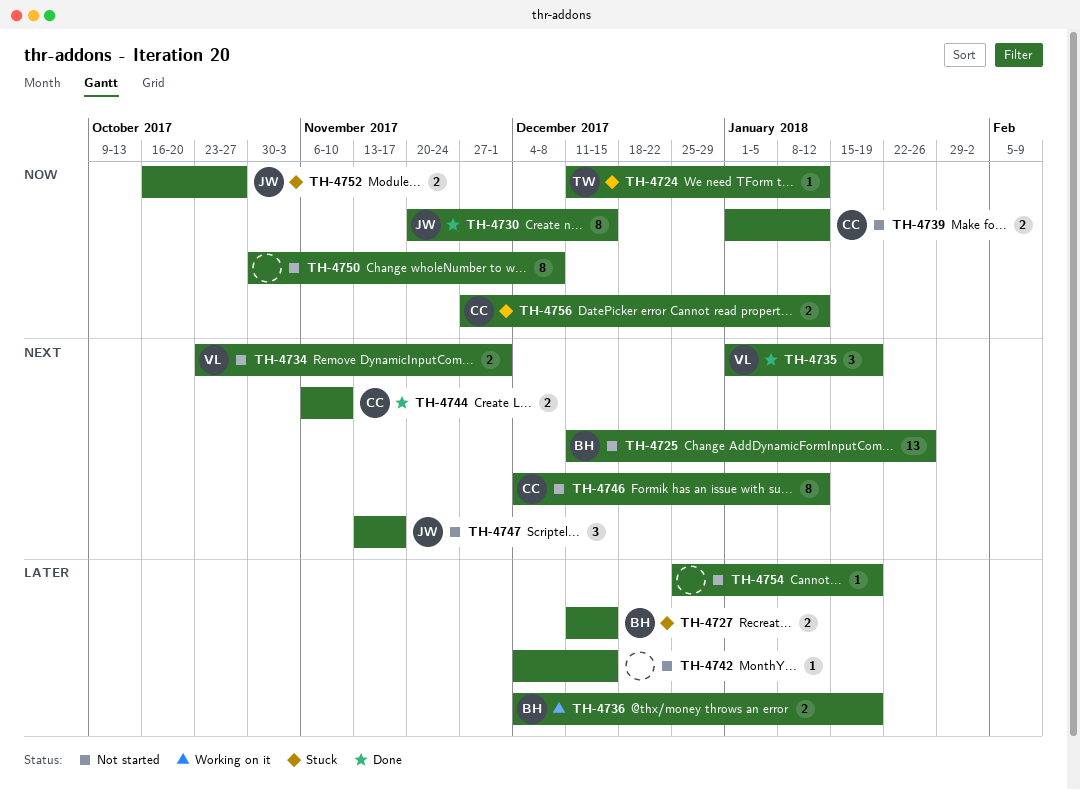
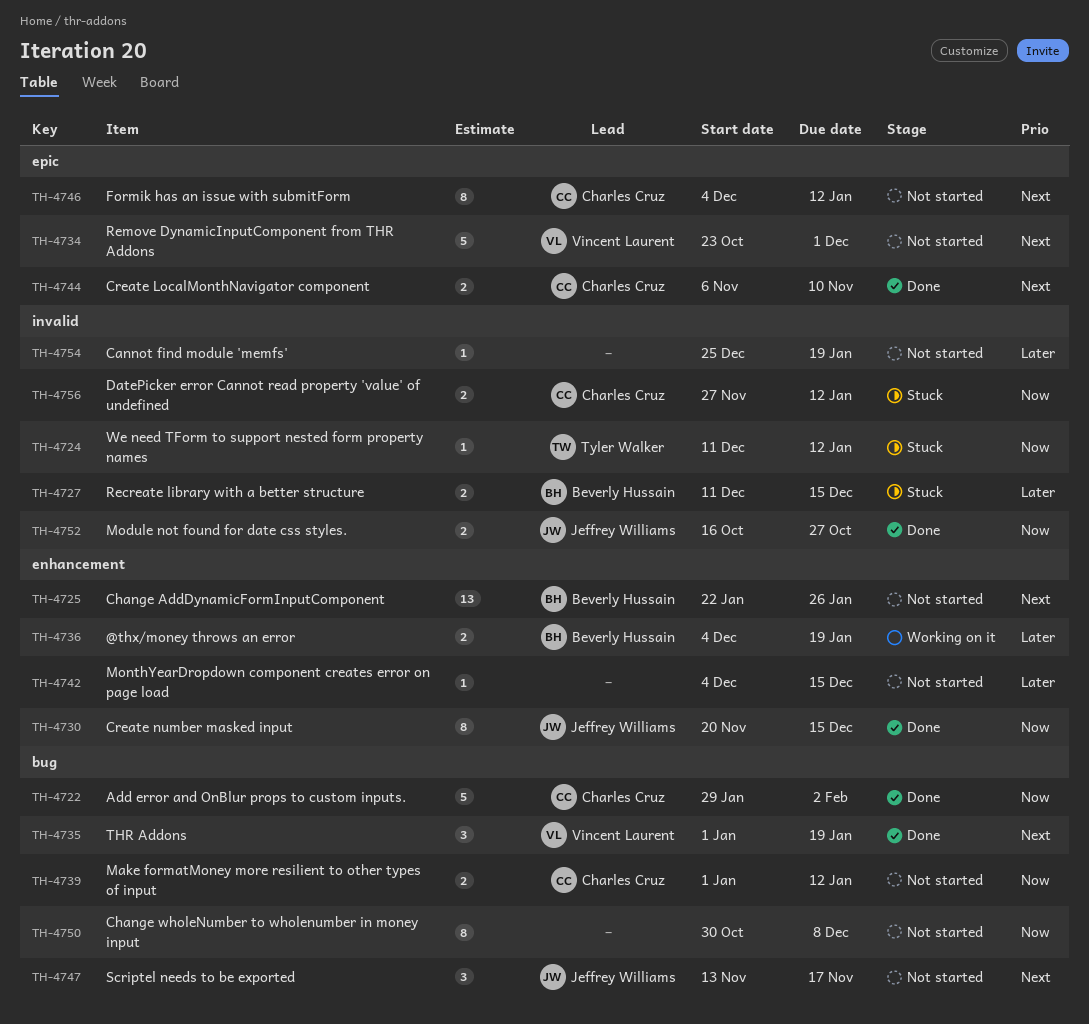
TH-4722: none -> present
TH-4725, start: Dec 11 -> Jan 22
TH-4734, estimate: 2 -> 5
TH-4752, status: Stuck -> Done

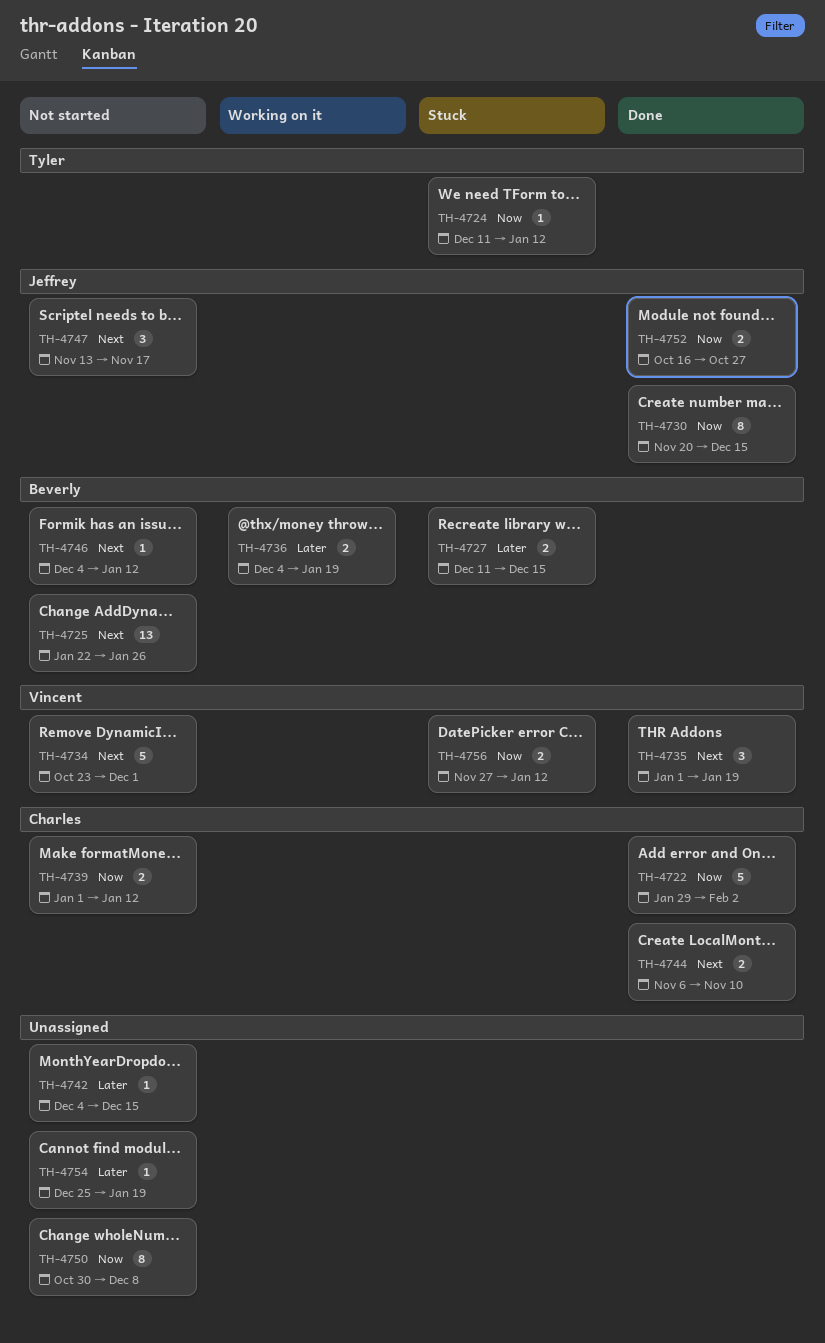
TH-4746, owner: Charles Cruz -> Beverly Hussain
TH-4746, estimate: 8 -> 1
TH-4756, owner: Charles Cruz -> Vincent Laurent

